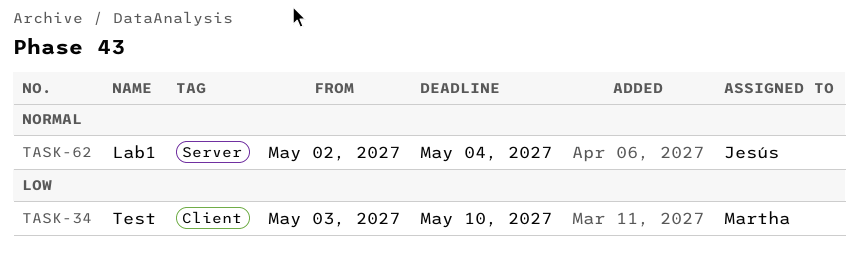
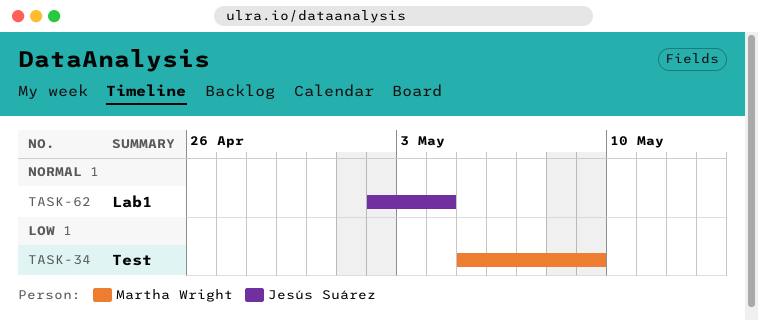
TASK-34, start: May 3 -> May 5
TASK-34, due: May 10 -> May 9

